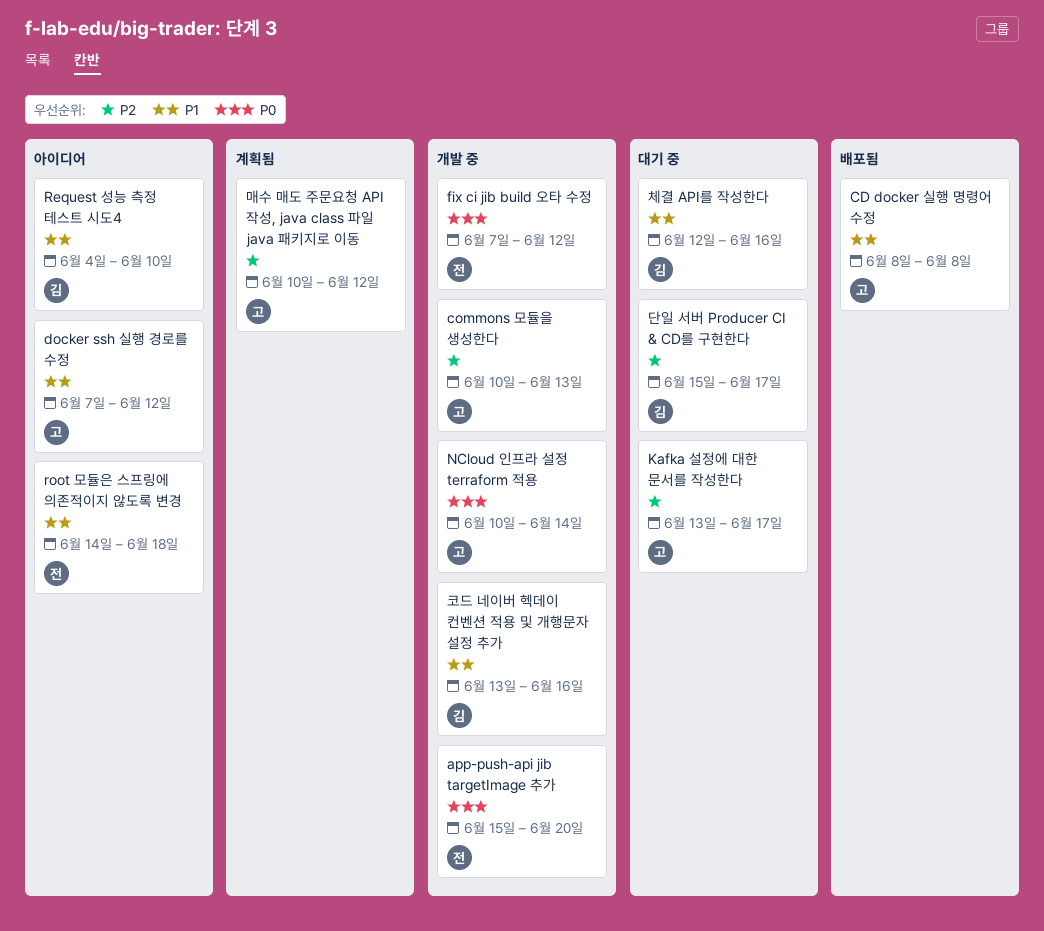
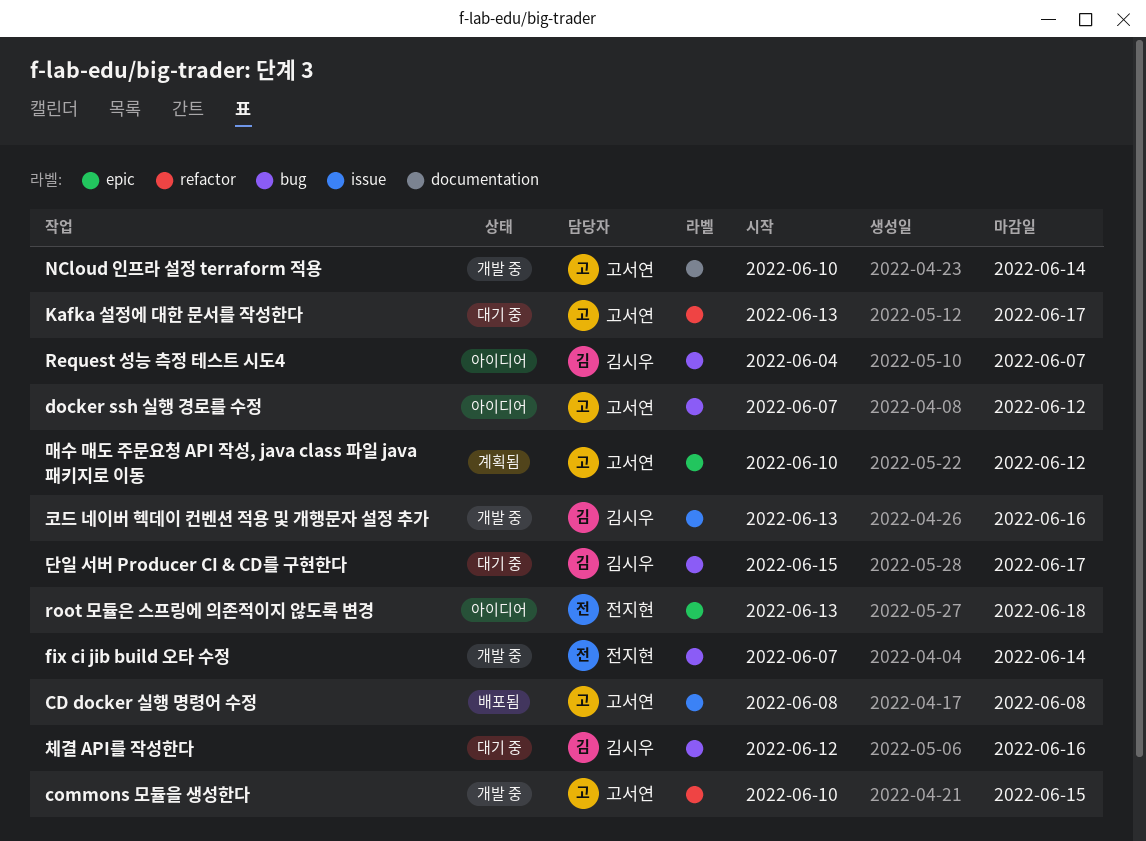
app-push-api jib targetImage 추가: present -> none
commons 모듈을 생성한다, due: Jun 13 -> Jun 15
fix ci jib build 오타 수정, due: Jun 12 -> Jun 14
Request 성능 측정 테스트 시도4, due: Jun 10 -> Jun 7
root 모듈은 스프링에 의존적이지 않도록 변경, start: Jun 14 -> Jun 13

